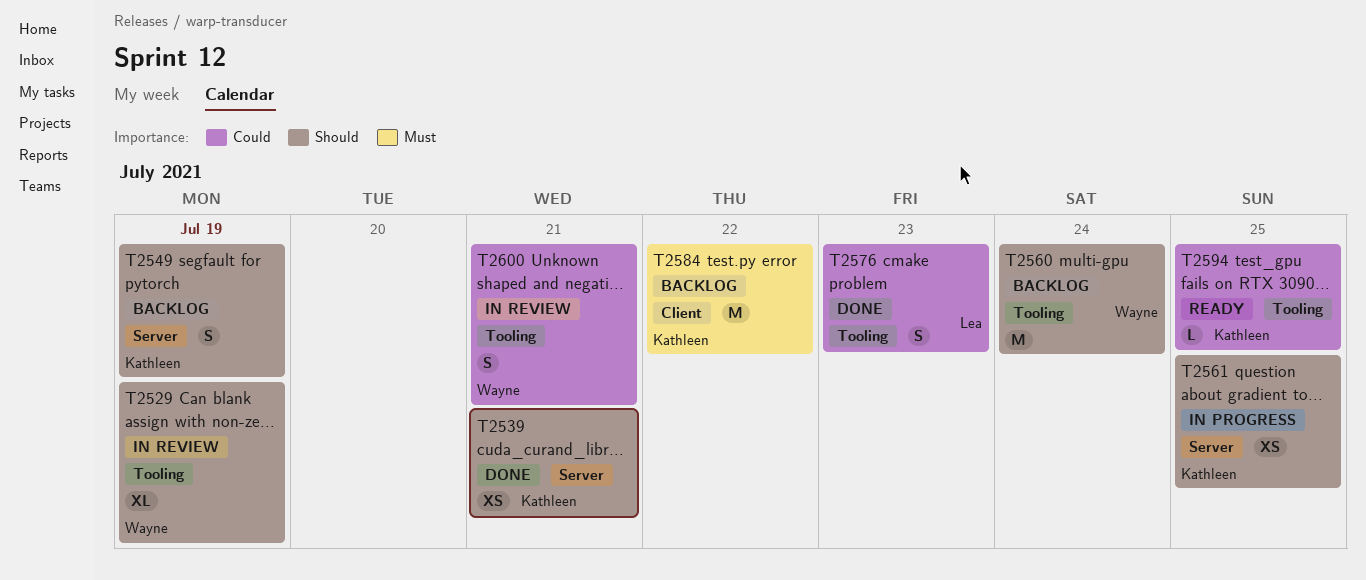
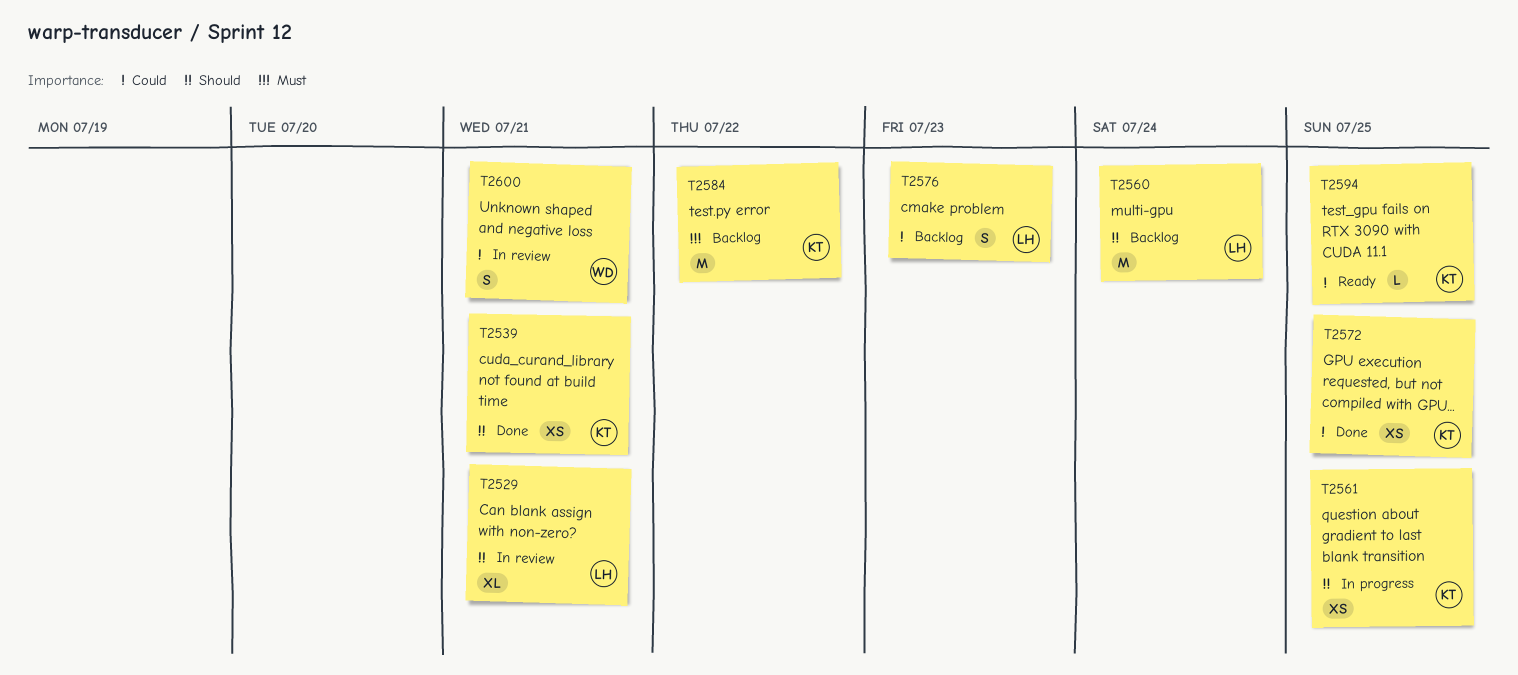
T2529, owner: Wayne -> Lea
T2529, due: Jul 19 -> Jul 21
T2549: present -> none
T2560, owner: Wayne -> Lea
T2572: none -> present
T2576, status: Done -> Backlog

